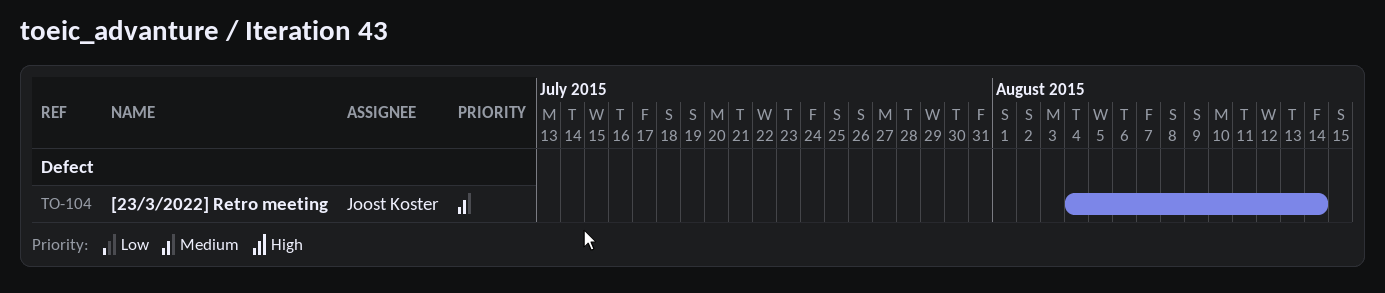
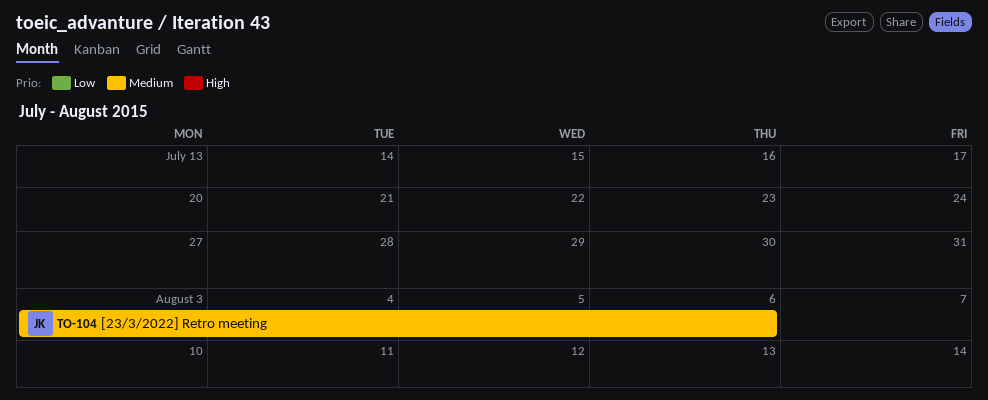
TO-104, start: Aug 4 -> Aug 3
TO-104, due: Aug 14 -> Aug 6

